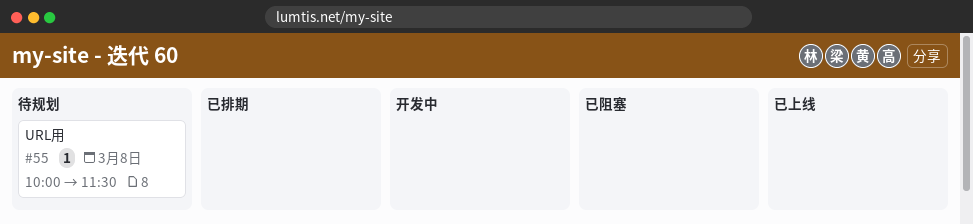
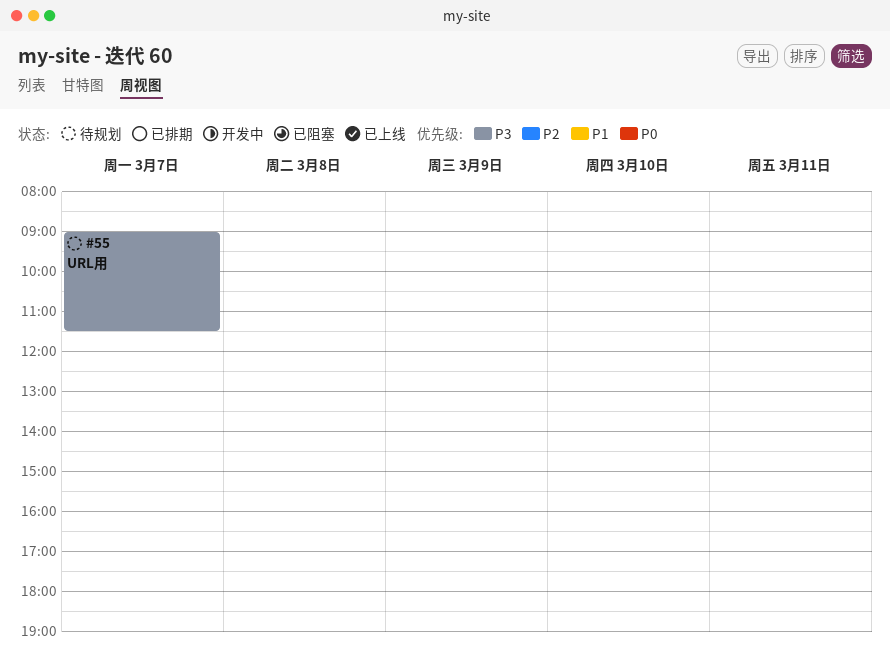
#55, day: Mar 8 -> Mar 7
#55, begins: 10:00 -> 09:00

